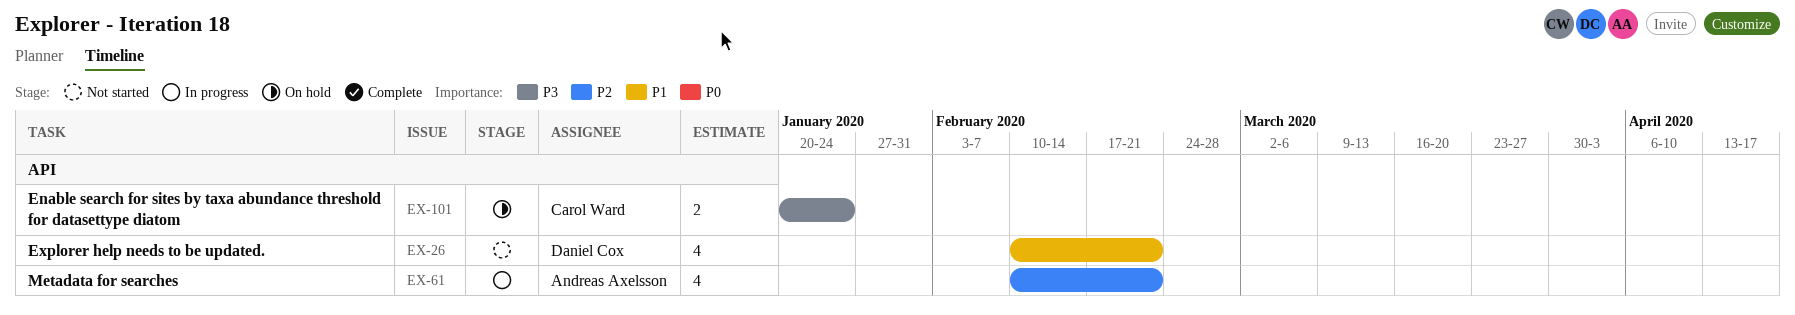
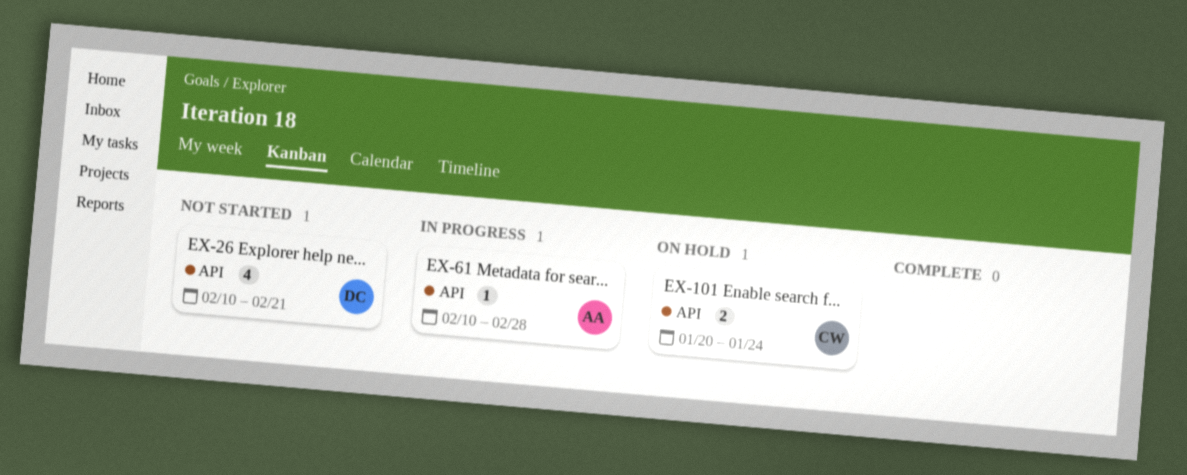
EX-61, estimate: 4 -> 1
EX-61, due: Feb 21 -> Feb 28

